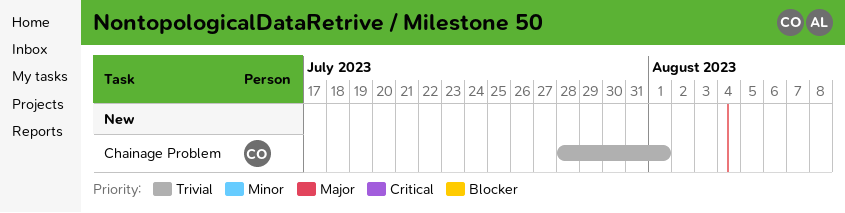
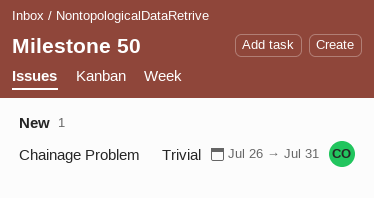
Chainage Problem, start: Jul 28 -> Jul 26
Chainage Problem, due: Aug 1 -> Jul 31

